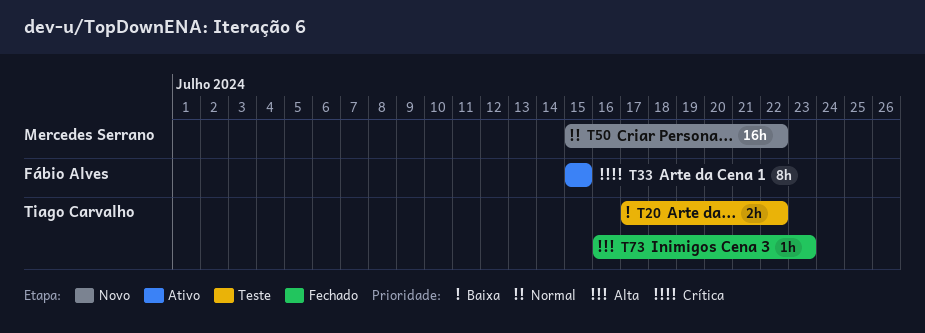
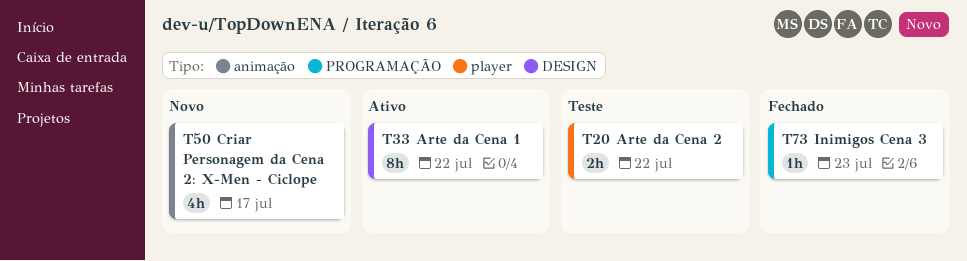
T33, due: Jul 15 -> Jul 22
T50, estimate: 16h -> 4h
T50, due: Jul 22 -> Jul 17

